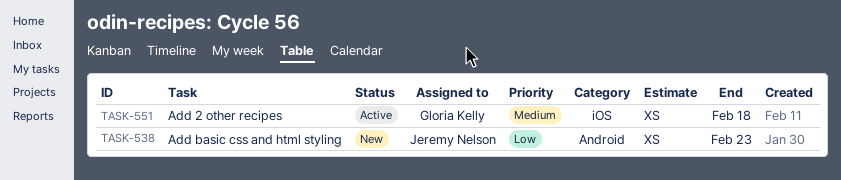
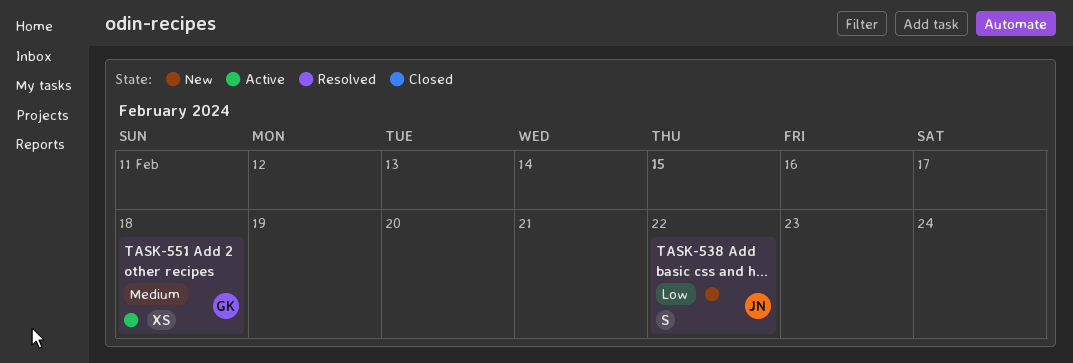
TASK-538, estimate: XS -> S
TASK-538, due: Feb 23 -> Feb 22

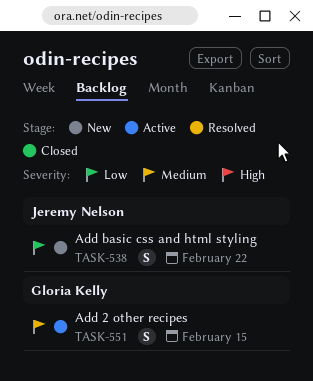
TASK-551, estimate: XS -> S
TASK-551, due: Feb 18 -> Feb 15

